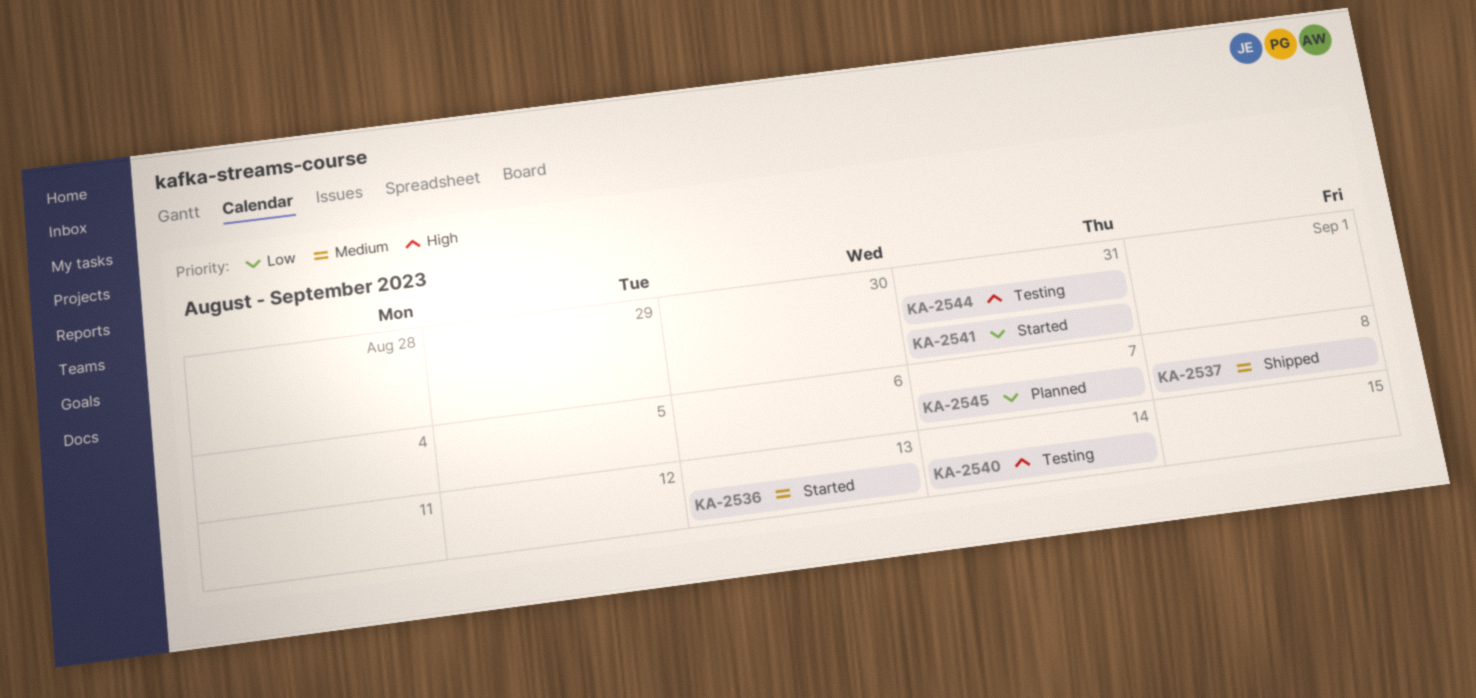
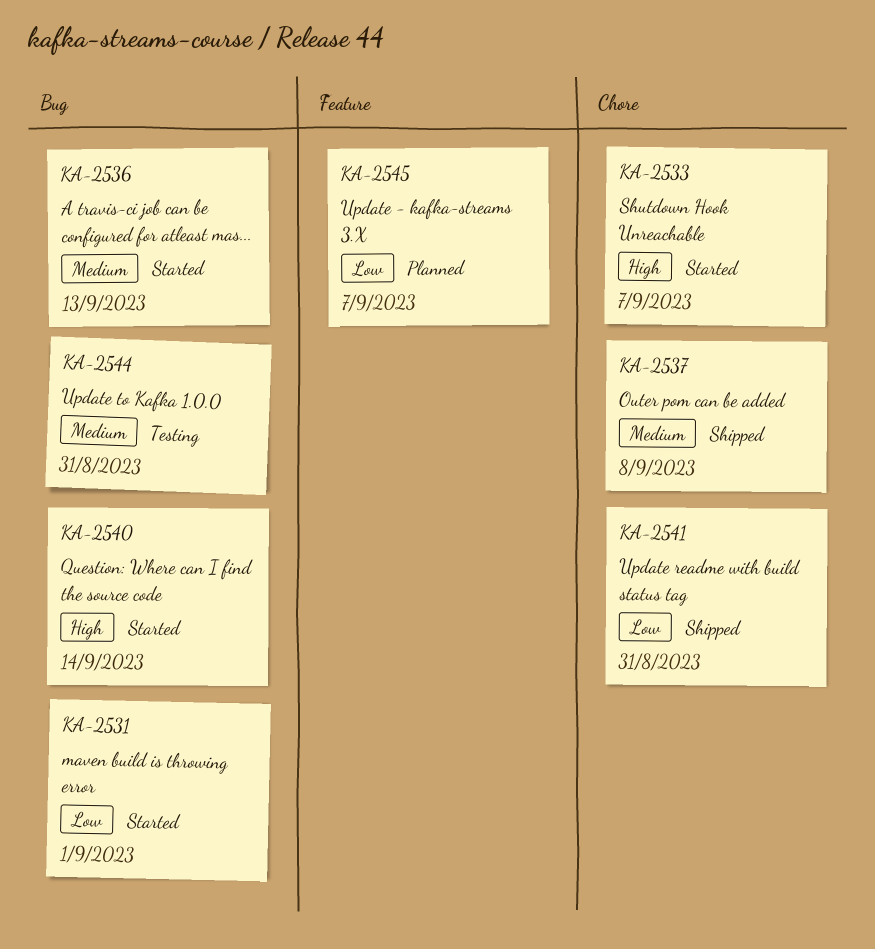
KA-2531: none -> present
KA-2533: none -> present
KA-2540, status: Testing -> Started
KA-2541, status: Started -> Shipped
KA-2544, priority: High -> Medium

